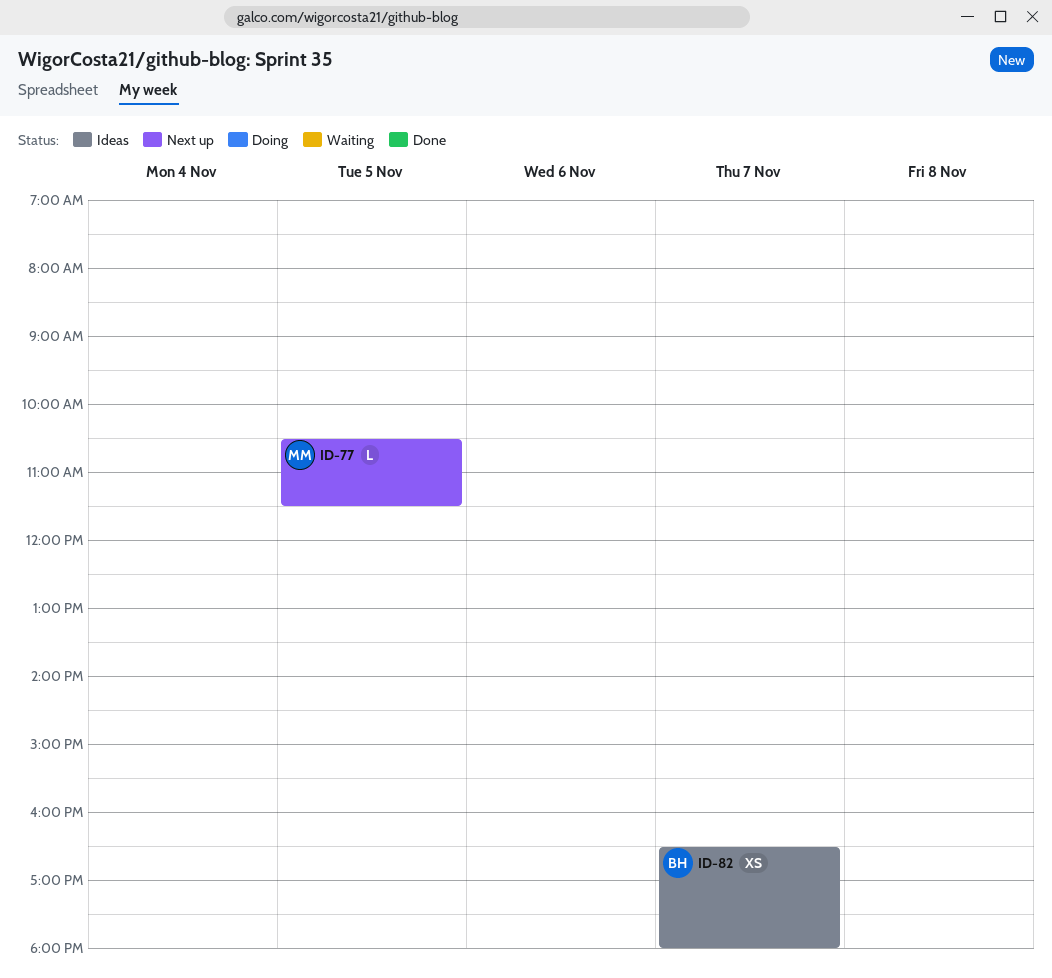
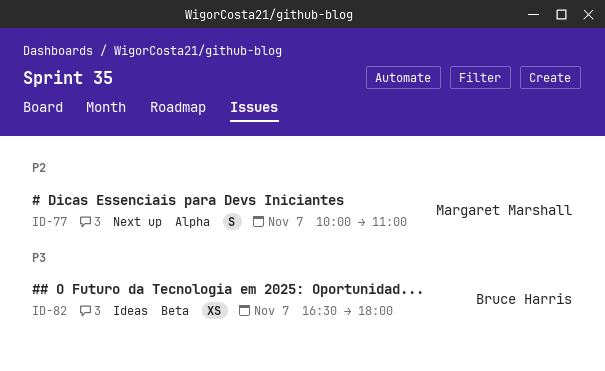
ID-77, estimate: L -> S
ID-77, day: Nov 5 -> Nov 7
ID-77, begins: 10:30 -> 10:00
ID-77, ends: 11:30 -> 11:00

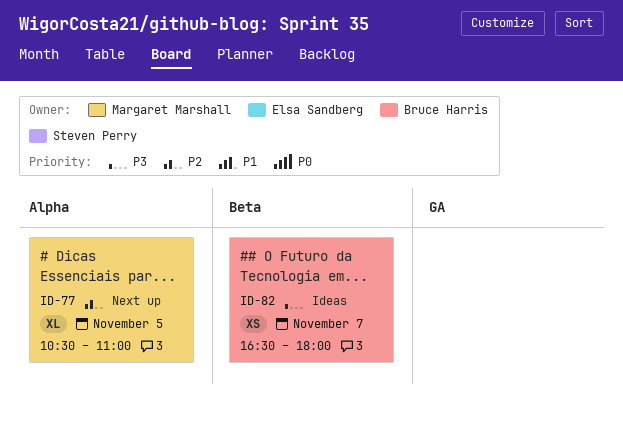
ID-77, estimate: S -> XL
ID-77, day: Nov 7 -> Nov 5
ID-77, begins: 10:00 -> 10:30

